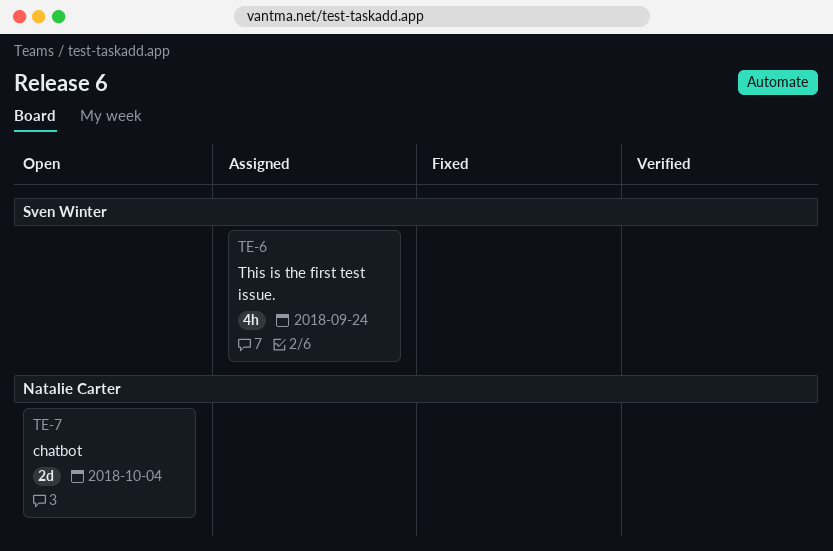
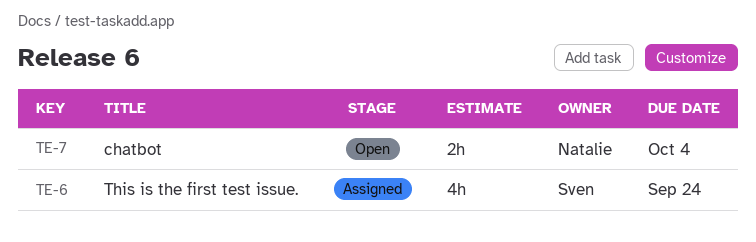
TE-7, estimate: 2d -> 2h

